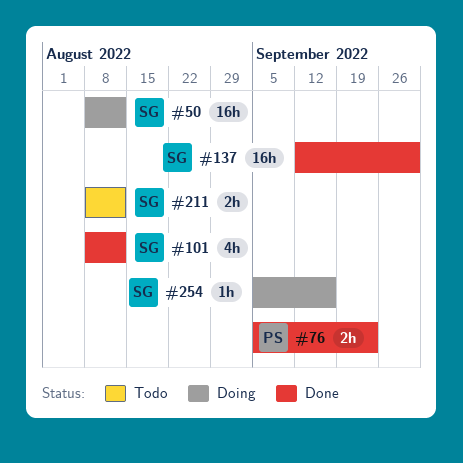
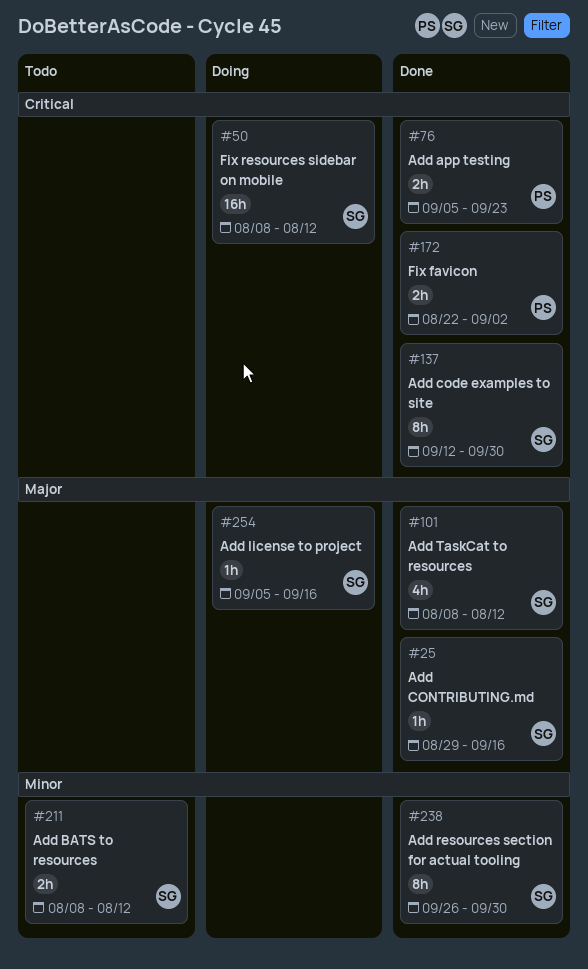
#25: none -> present
#137, estimate: 16h -> 8h
#172: none -> present
#238: none -> present

